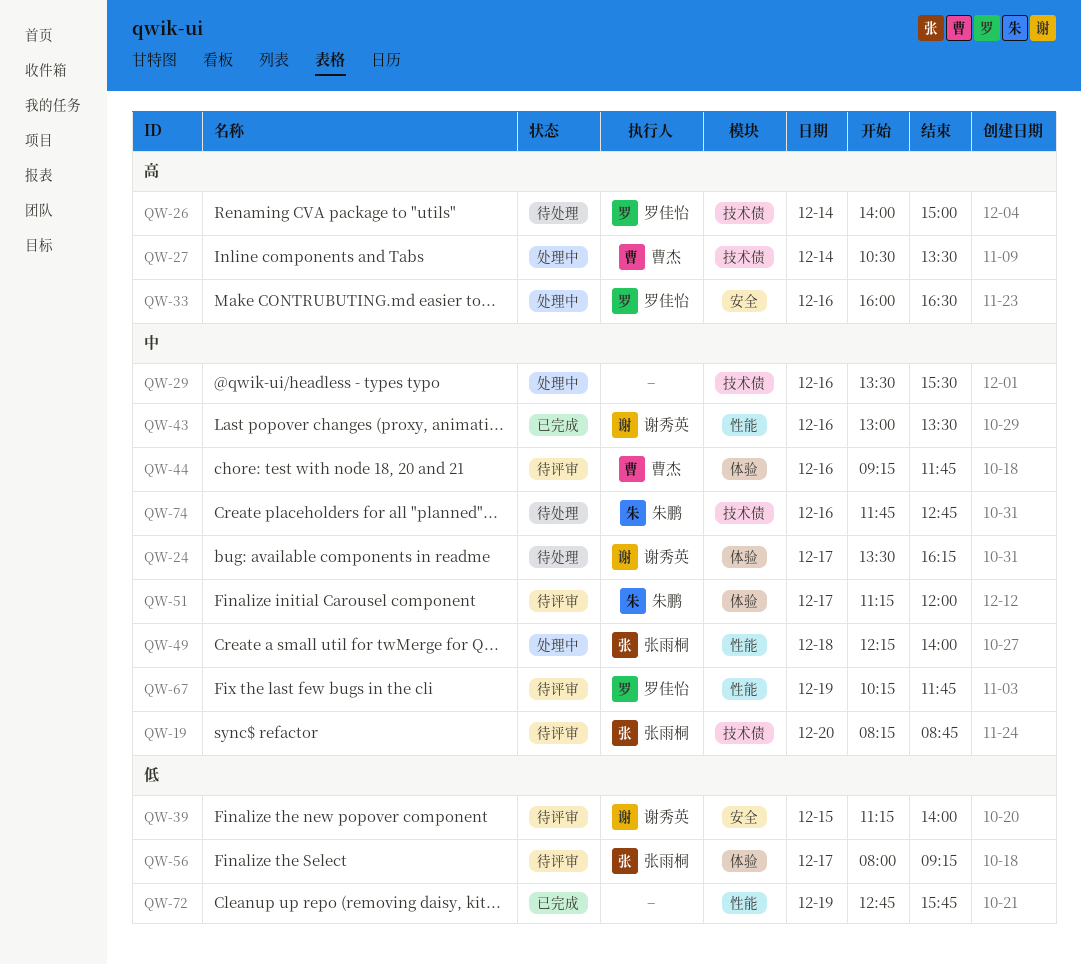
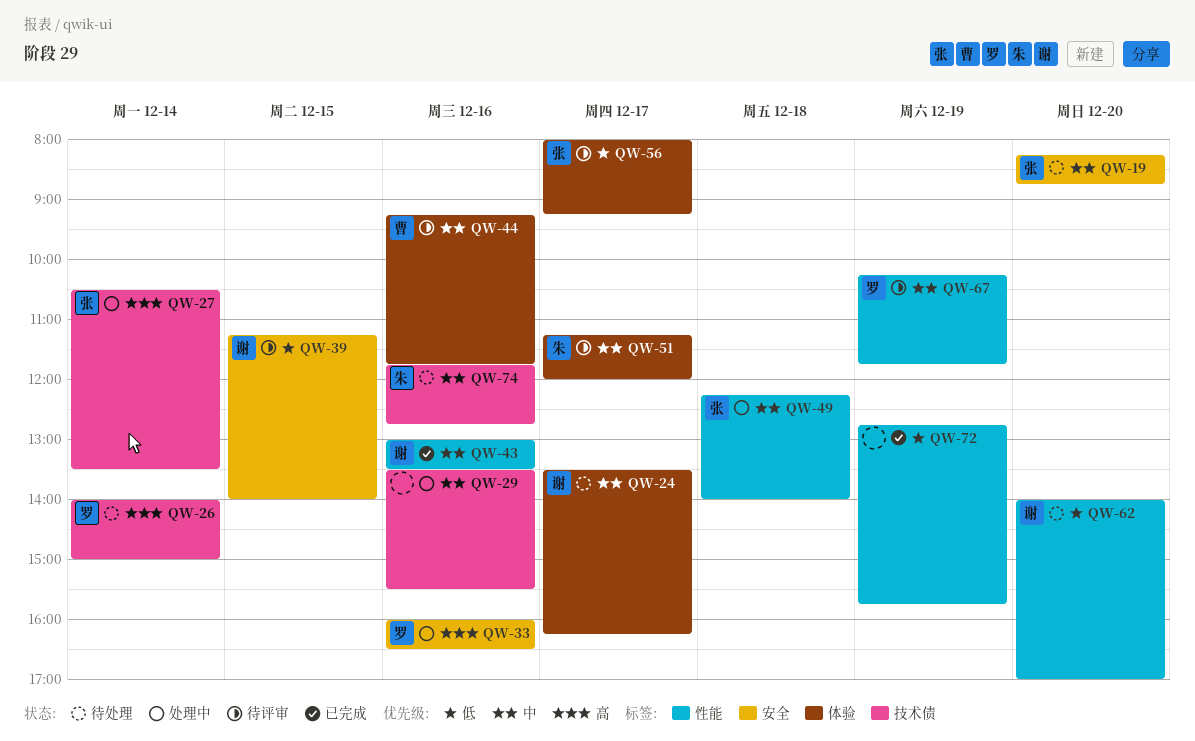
QW-19, status: 待评审 -> 待处理
QW-19, label: 技术债 -> 安全
QW-27, owner: 曹杰 -> 张雨桐
QW-62: none -> present

